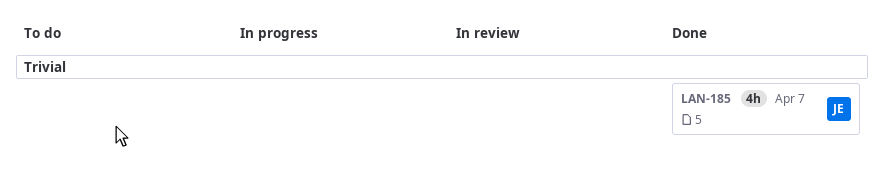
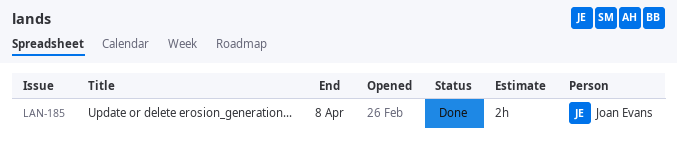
LAN-185, estimate: 4h -> 2h
LAN-185, due: Apr 7 -> Apr 8

